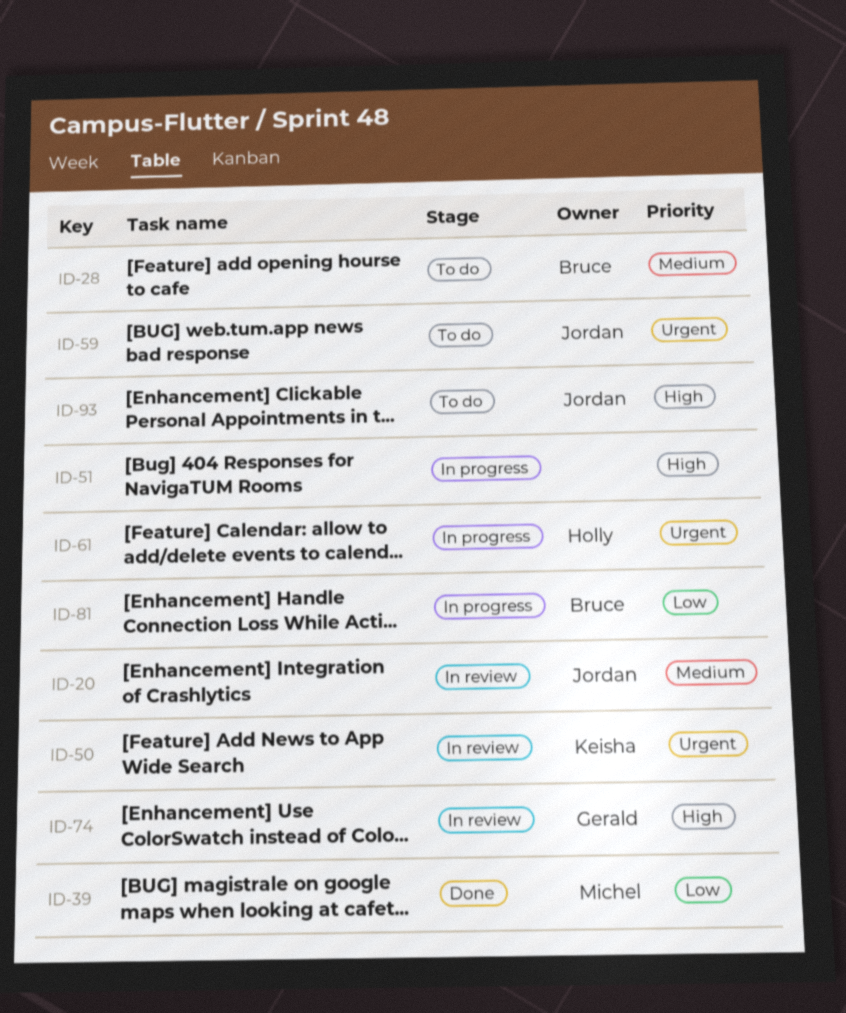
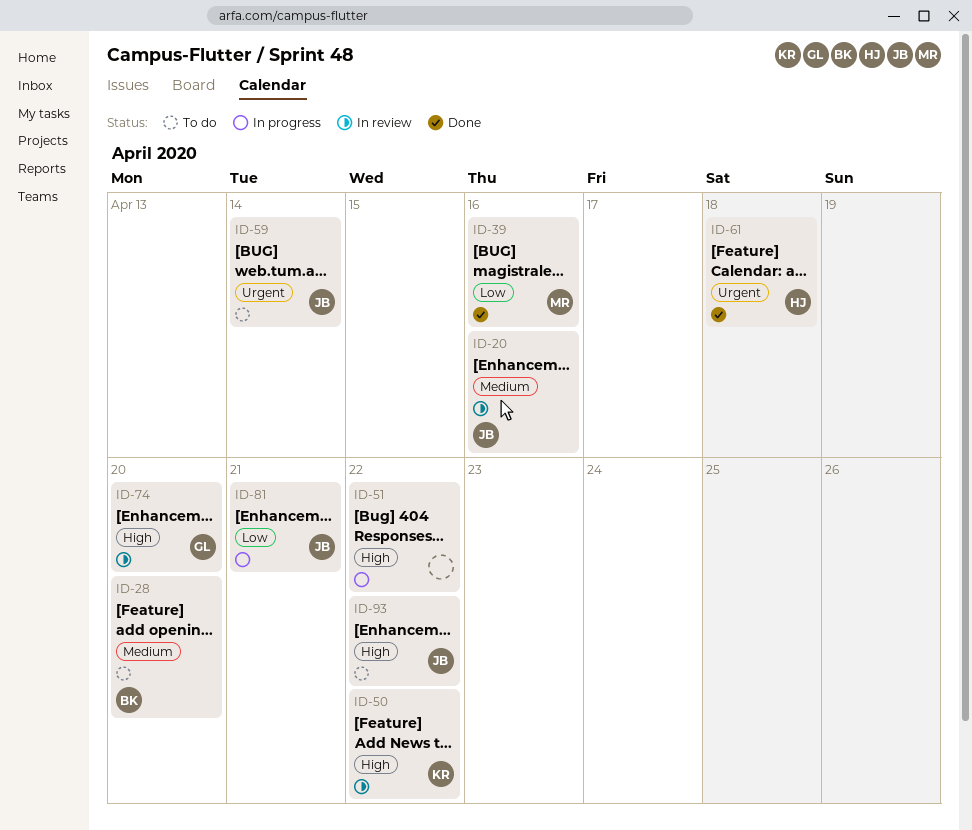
ID-50, priority: Urgent -> High
ID-61, status: In progress -> Done
ID-81, owner: Bruce -> Jordan

